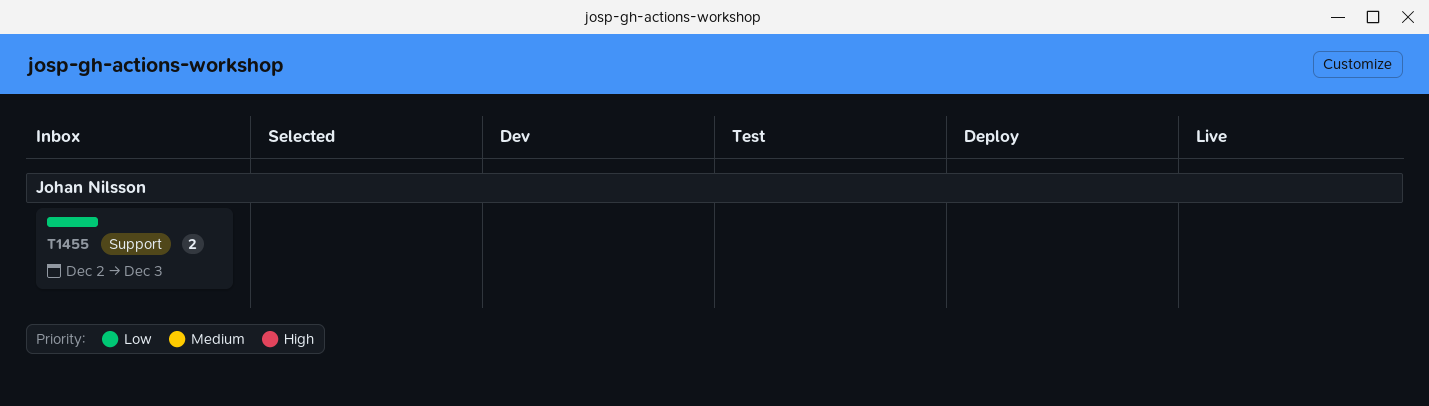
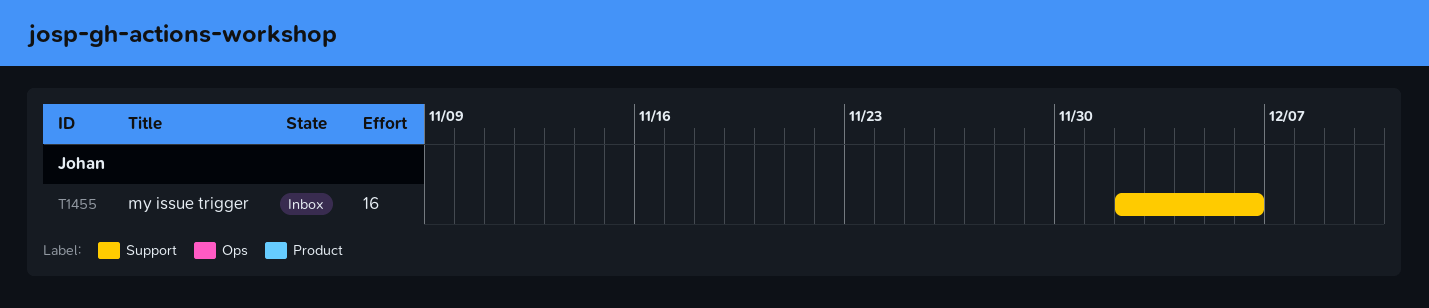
T1455, estimate: 2 -> 16
T1455, due: Dec 3 -> Dec 6

